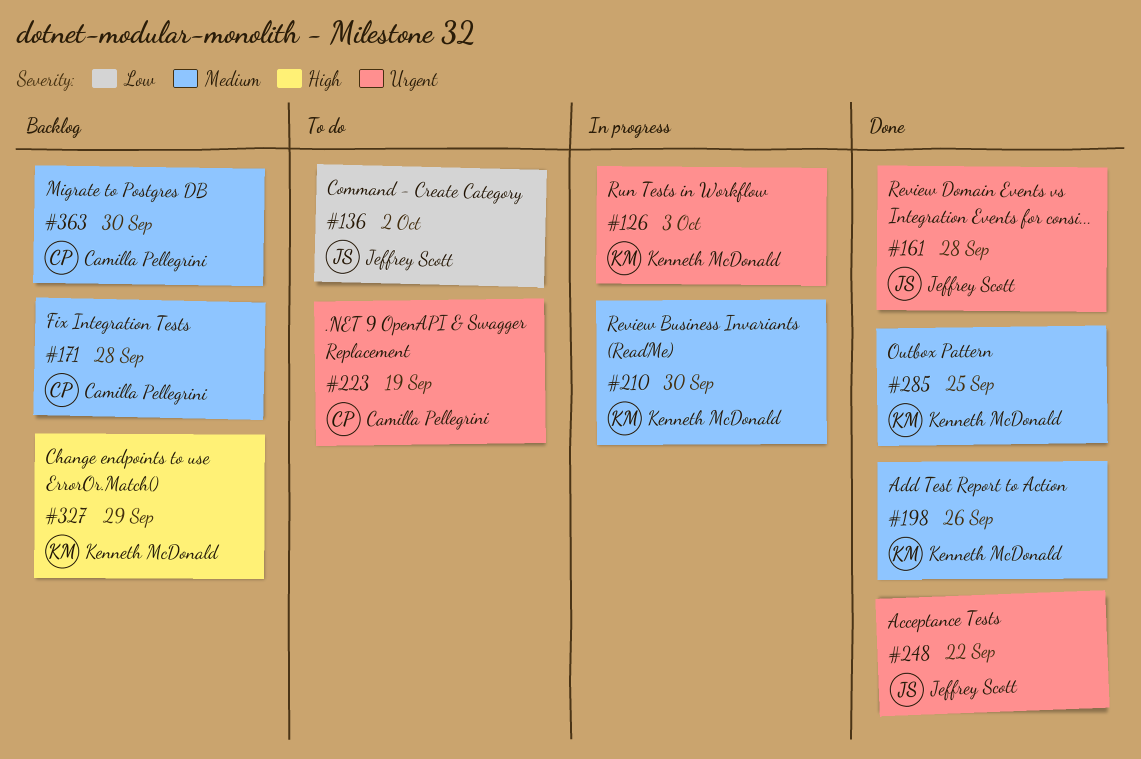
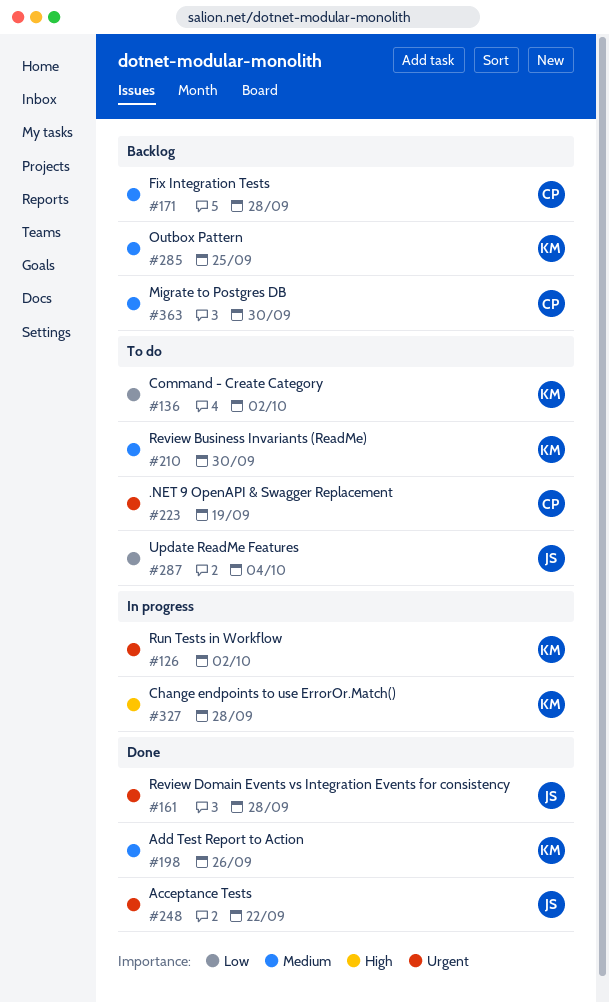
#126, due: Oct 3 -> Oct 2
#136, owner: Jeffrey Scott -> Kenneth McDonald
#210, status: In progress -> To do
#285, status: Done -> Backlog
#287: none -> present
#327, status: Backlog -> In progress
#327, due: Sep 29 -> Sep 28

